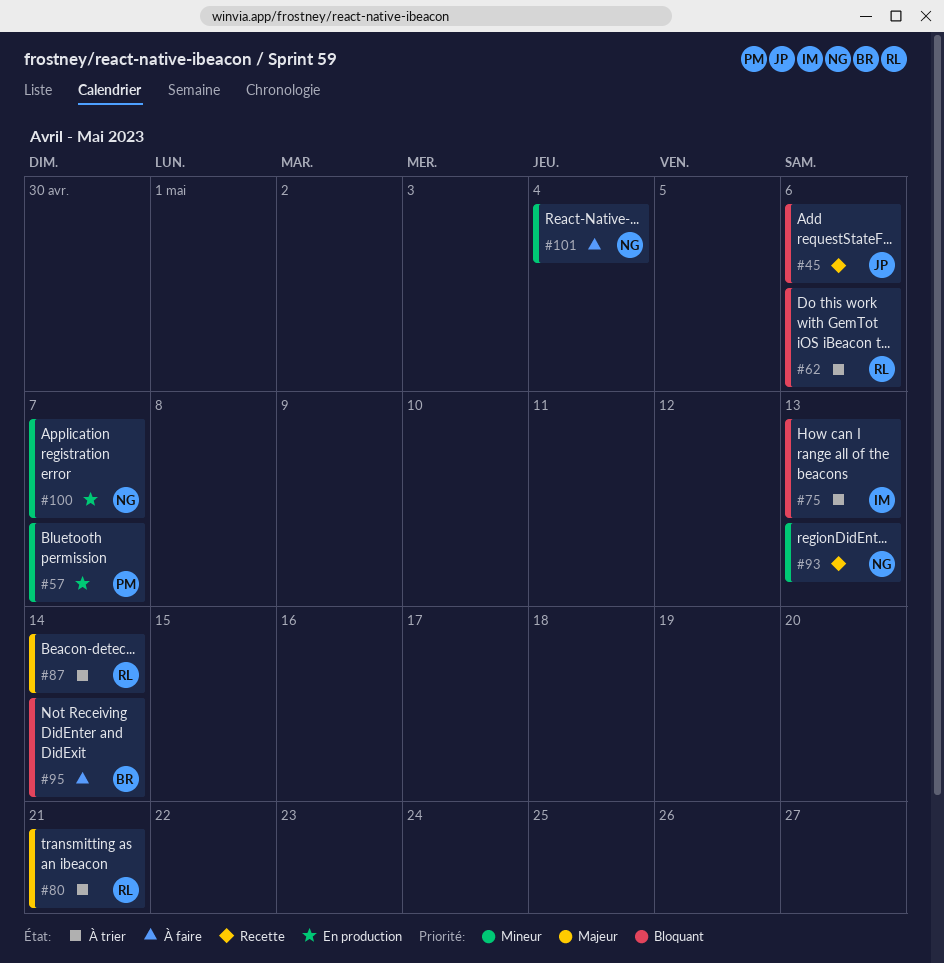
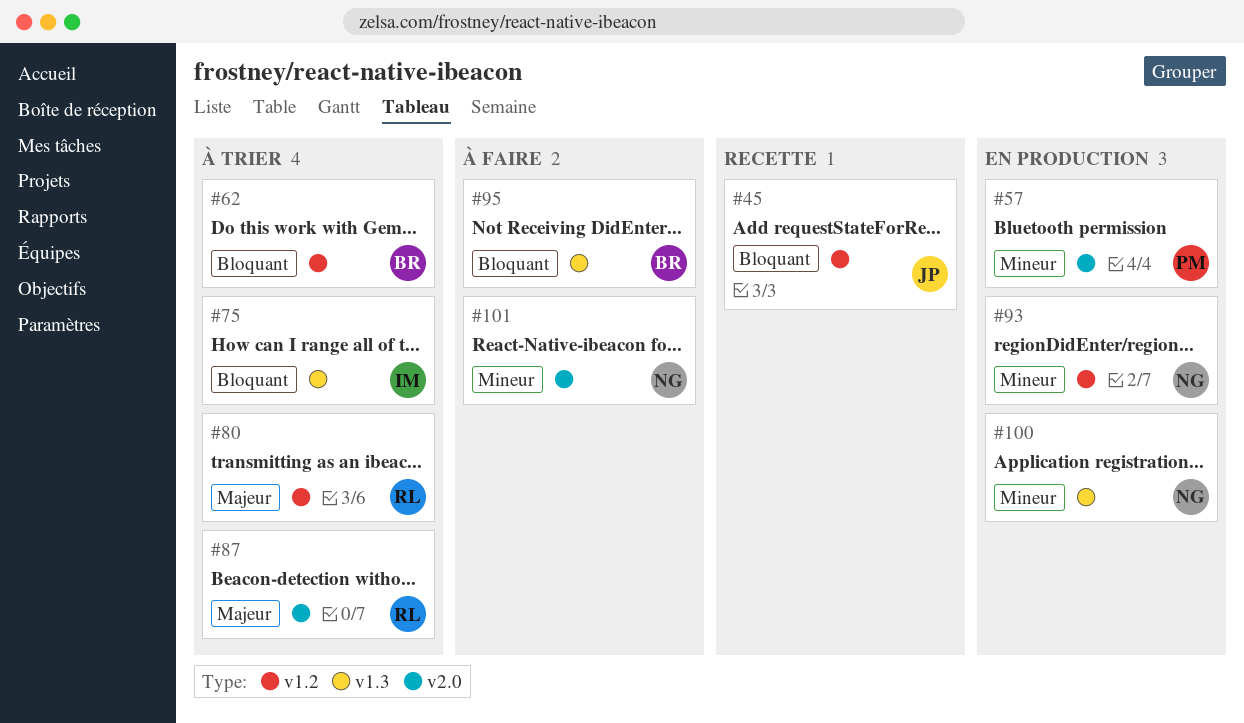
#62, owner: RL -> BR
#93, status: Recette -> En production

